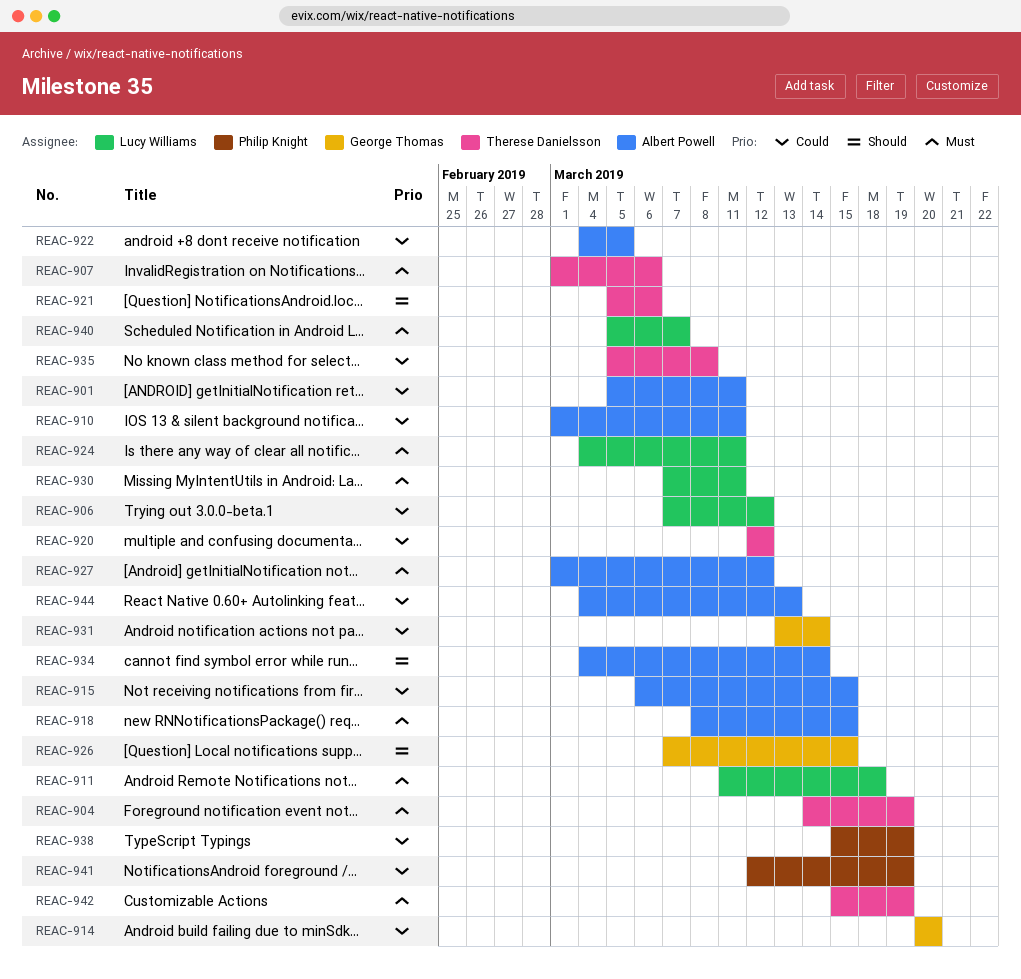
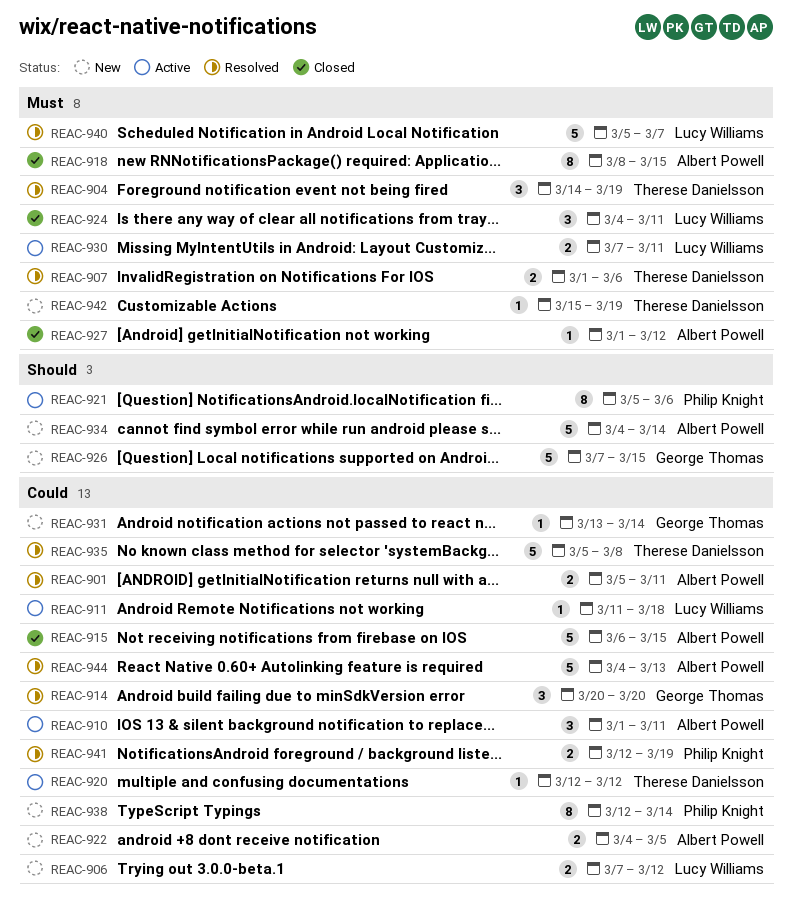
REAC-911, priority: Must -> Could
REAC-921, owner: Therese Danielsson -> Philip Knight
REAC-938, start: Mar 15 -> Mar 12
REAC-938, due: Mar 19 -> Mar 14

